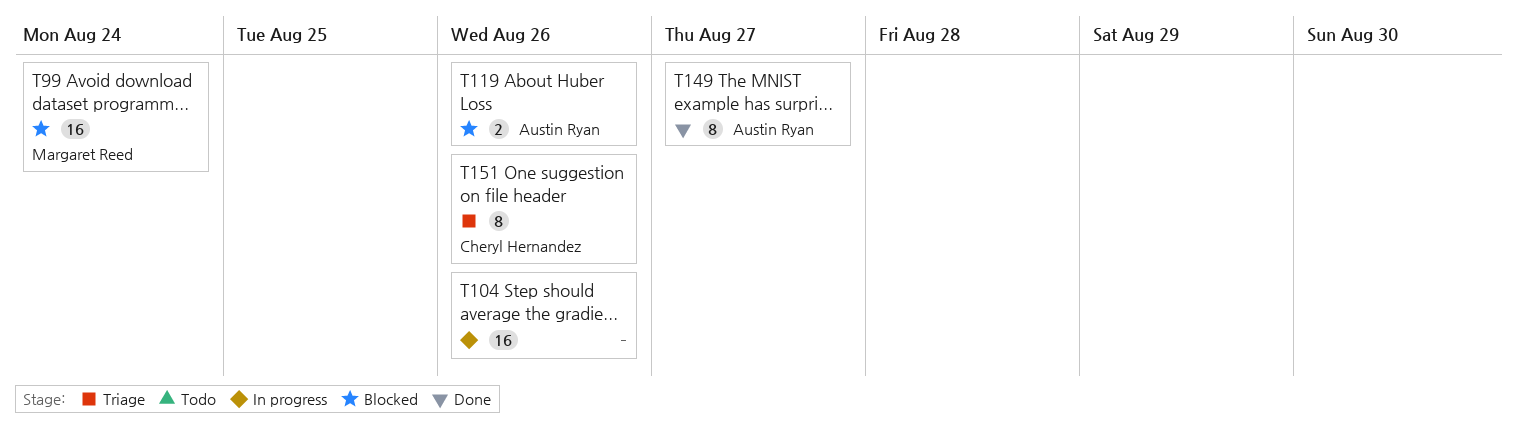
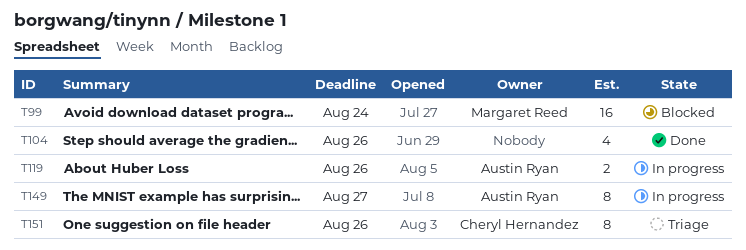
T104, status: In progress -> Done
T104, estimate: 16 -> 4
T119, status: Blocked -> In progress
T149, status: Done -> In progress

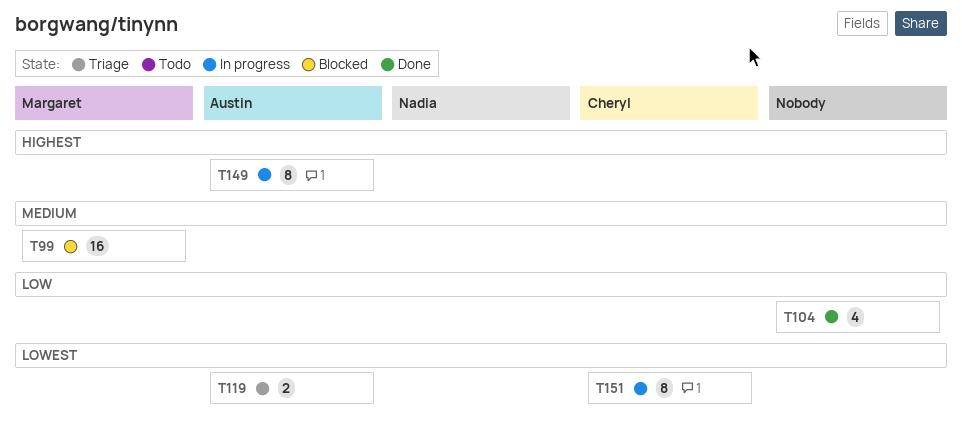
T119, status: In progress -> Triage
T151, status: Triage -> In progress

